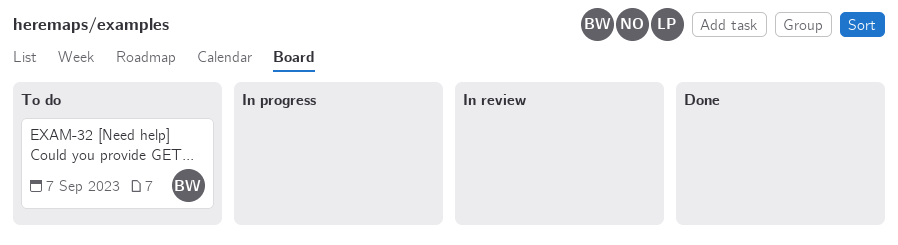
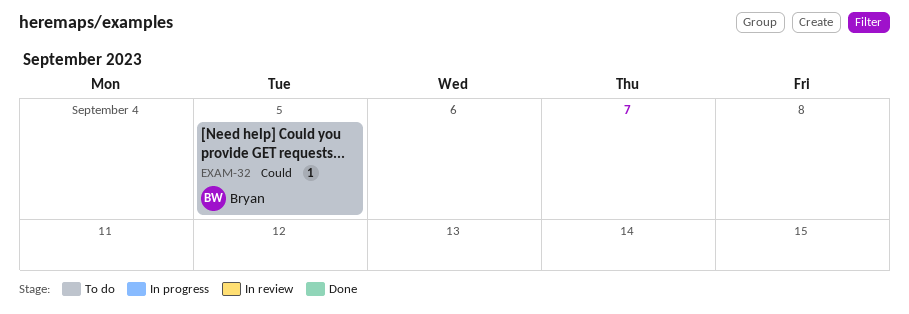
EXAM-32, due: Sep 7 -> Sep 5

